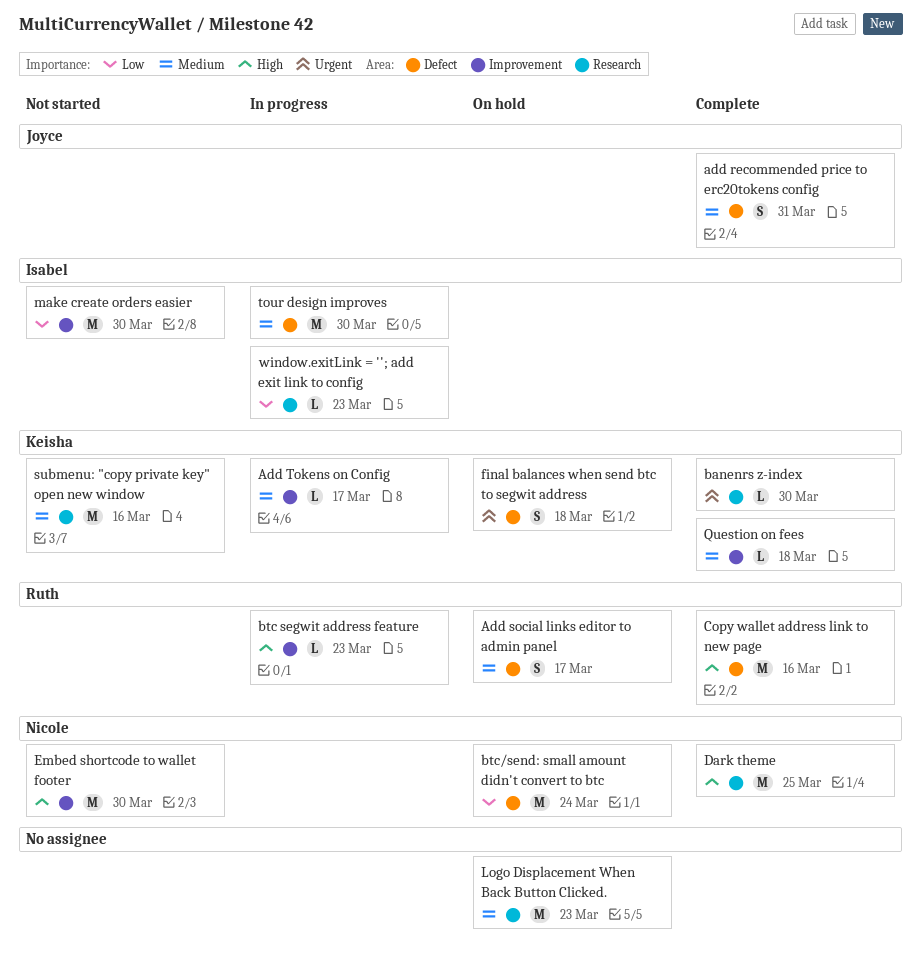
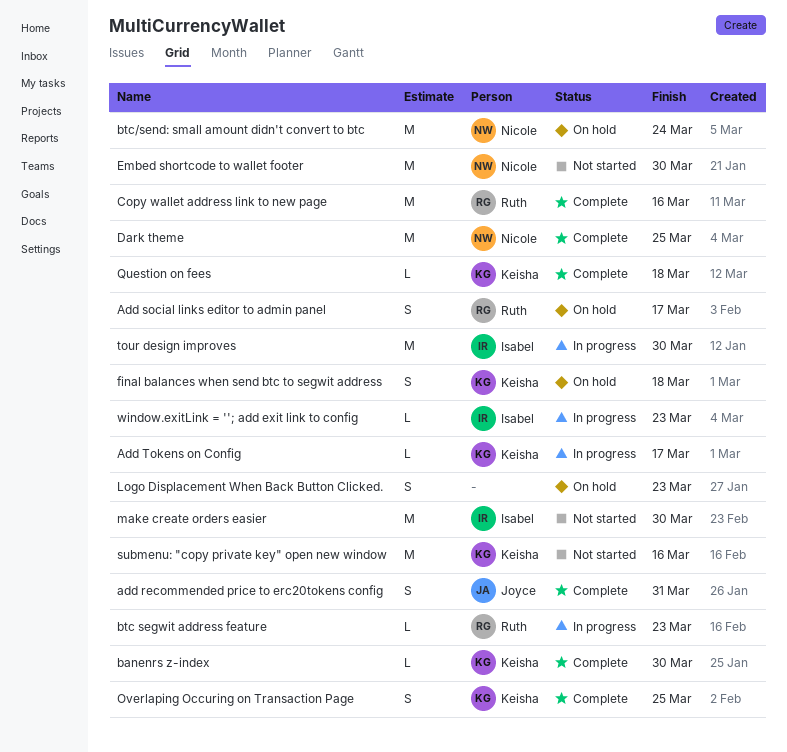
Logo Displacement When Back Button Clicked., estimate: M -> S
Overlaping Occuring on Transaction Page: none -> present

